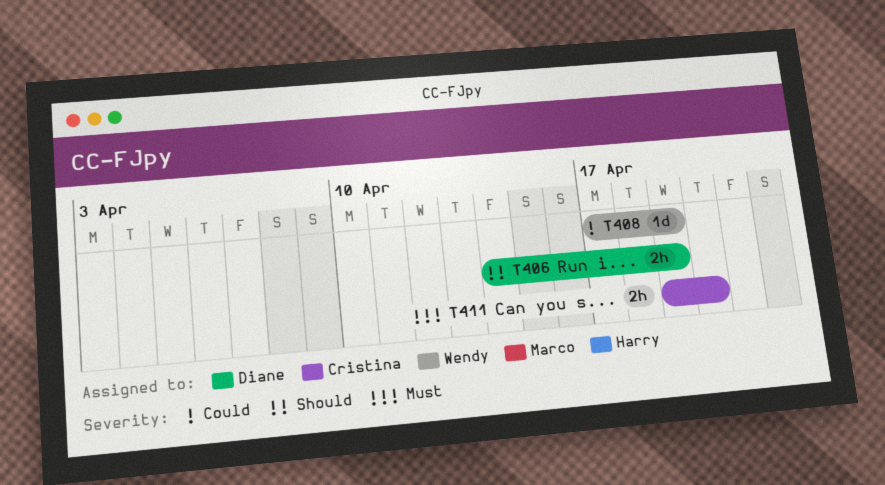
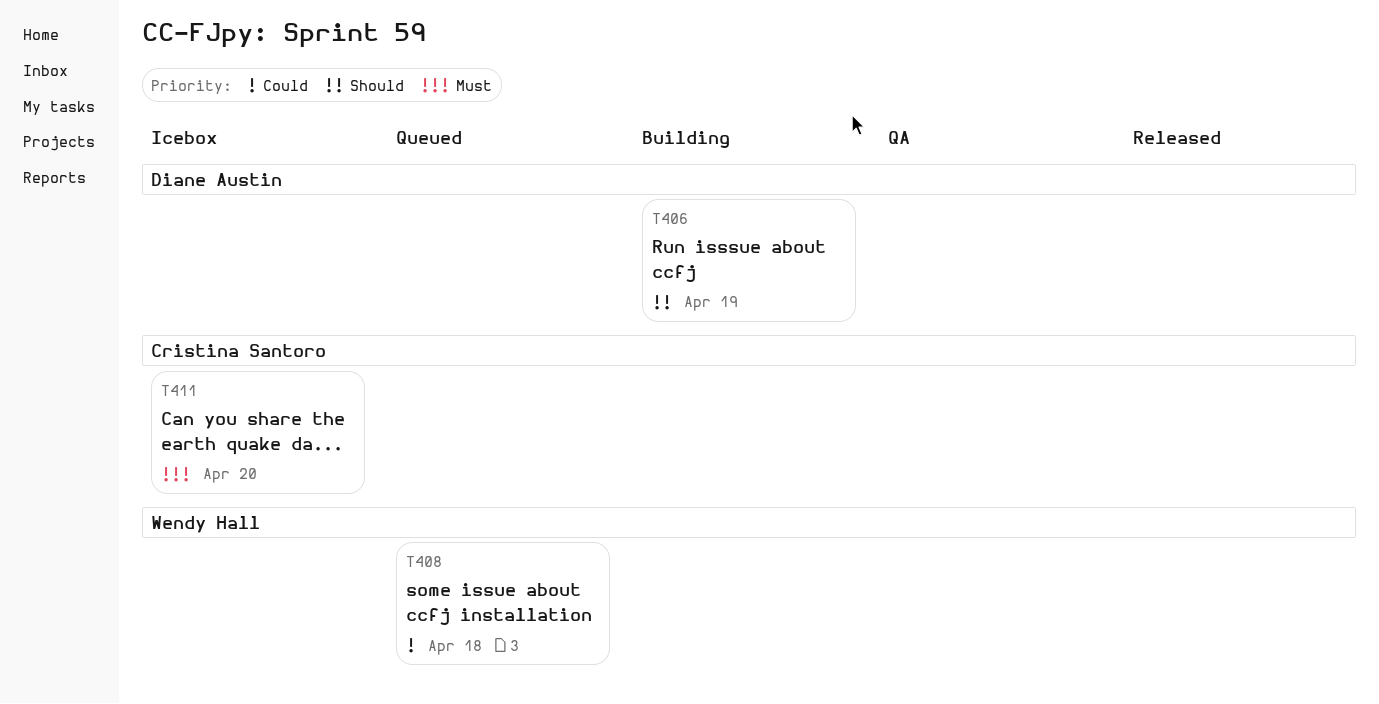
T408, due: Apr 19 -> Apr 18

